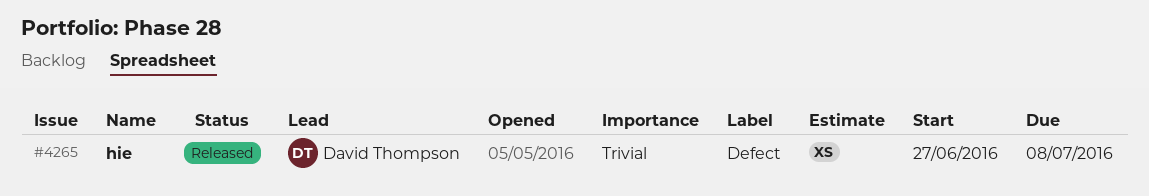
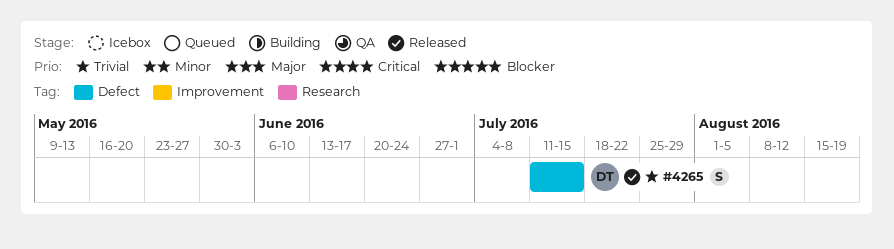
#4265, estimate: XS -> S
#4265, start: Jun 27 -> Jul 11
#4265, due: Jul 8 -> Jul 15

